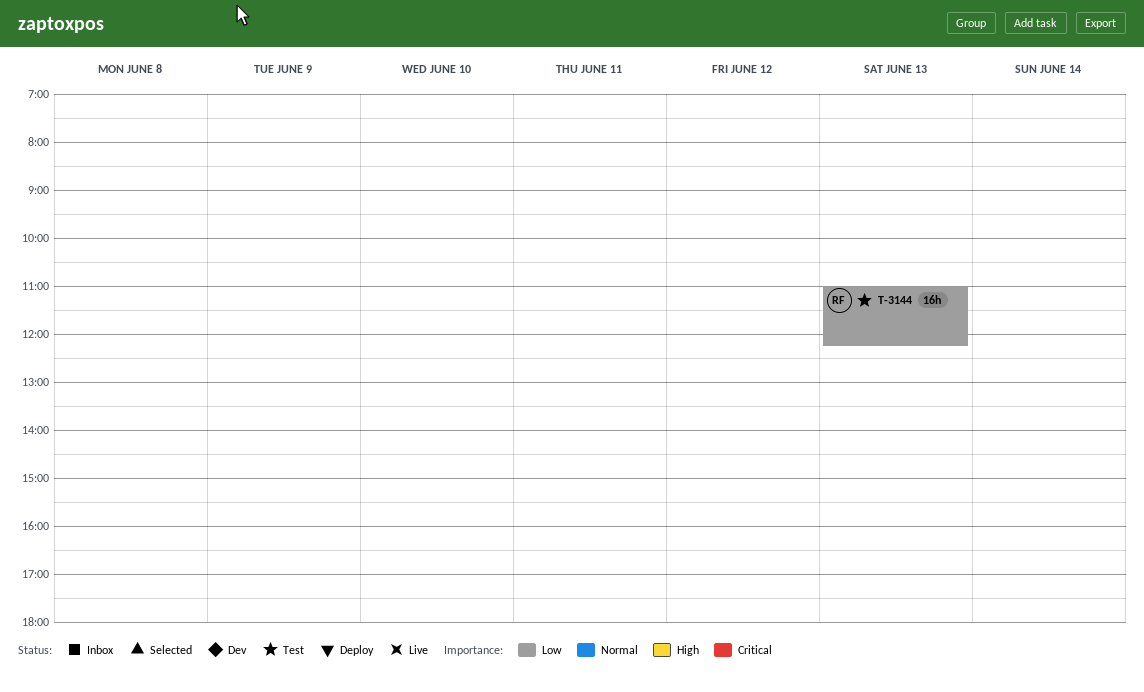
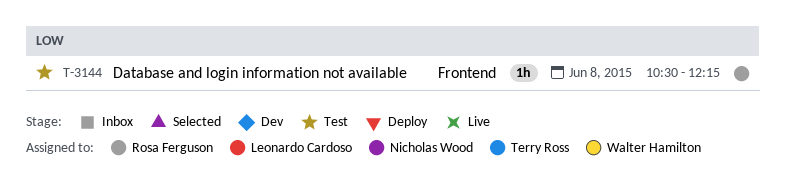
T-3144, estimate: 16h -> 1h
T-3144, day: Jun 13 -> Jun 8
T-3144, begins: 11:00 -> 10:30

